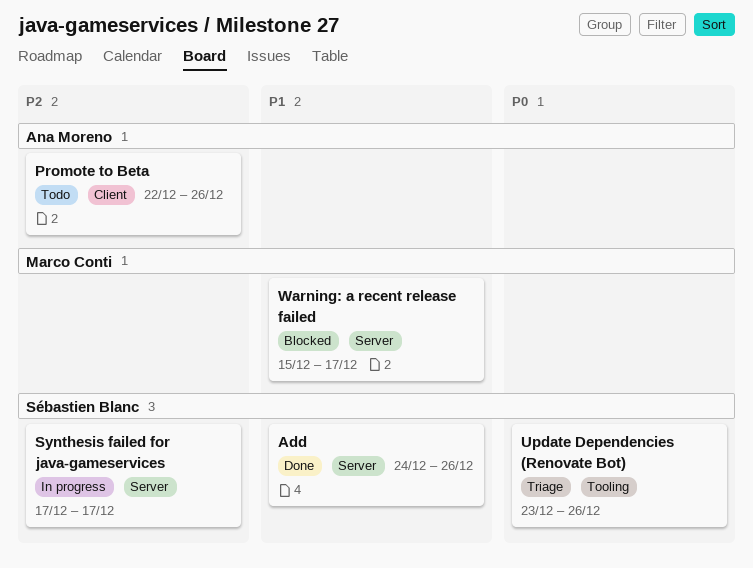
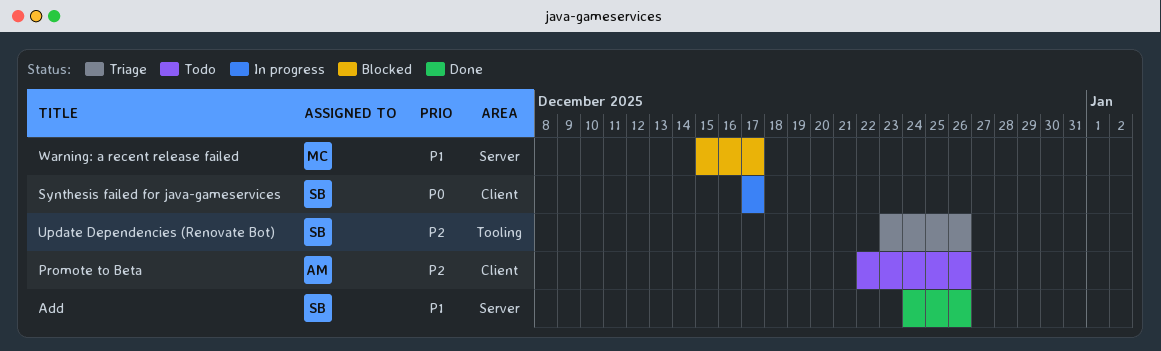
Synthesis failed for java-gameservices, priority: P2 -> P0
Synthesis failed for java-gameservices, label: Server -> Client
Update Dependencies (Renovate Bot), priority: P0 -> P2

